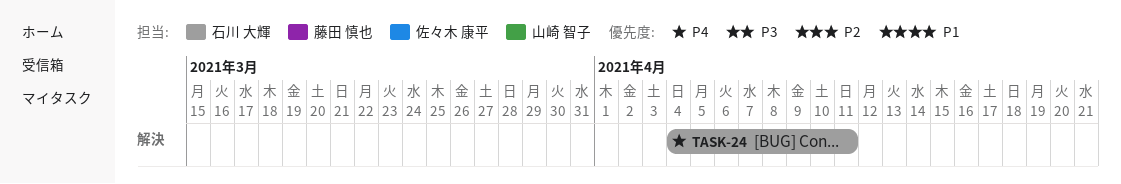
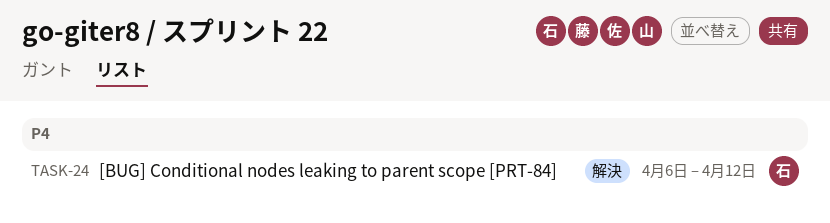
TASK-24, start: Apr 4 -> Apr 6
TASK-24, due: Apr 11 -> Apr 12

